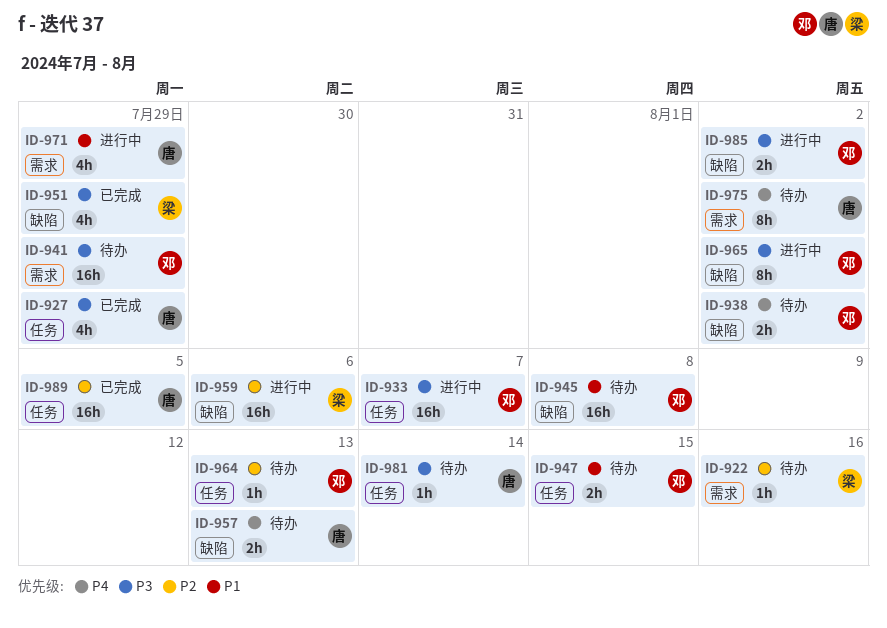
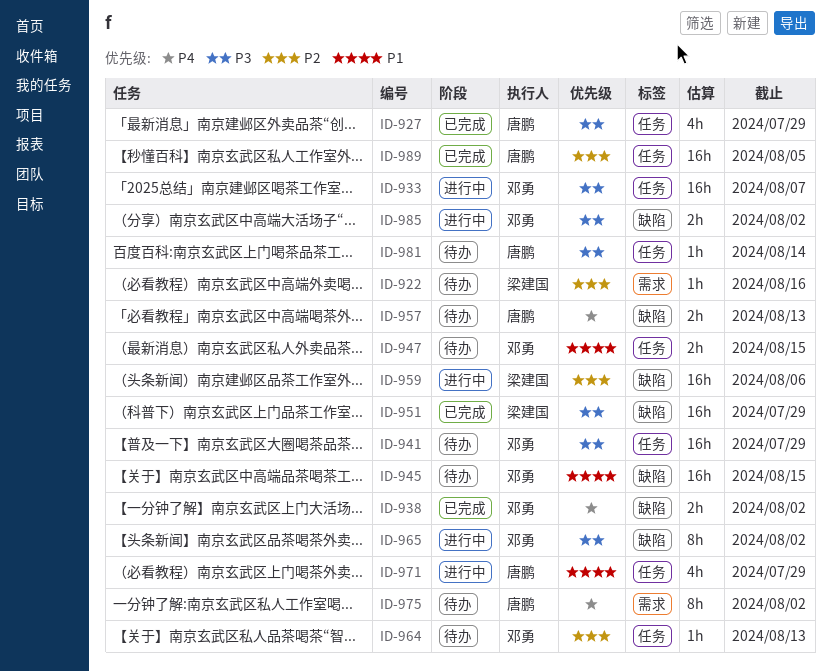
ID-938, status: 待办 -> 已完成
ID-941, label: 需求 -> 任务
ID-945, due: Aug 8 -> Aug 15
ID-951, estimate: 4h -> 16h
ID-971, label: 需求 -> 任务

